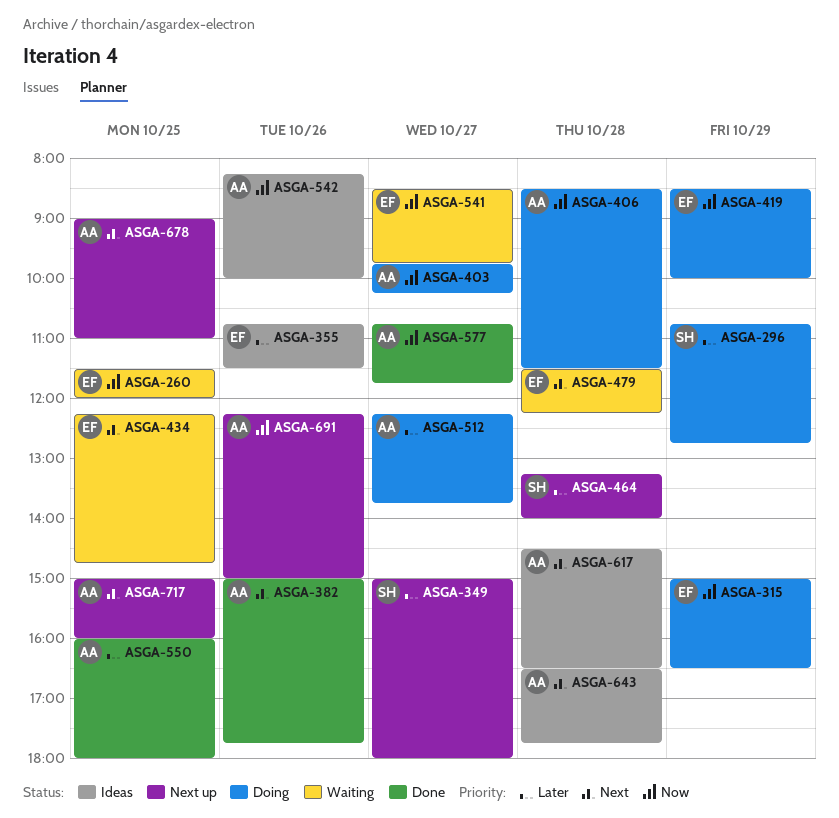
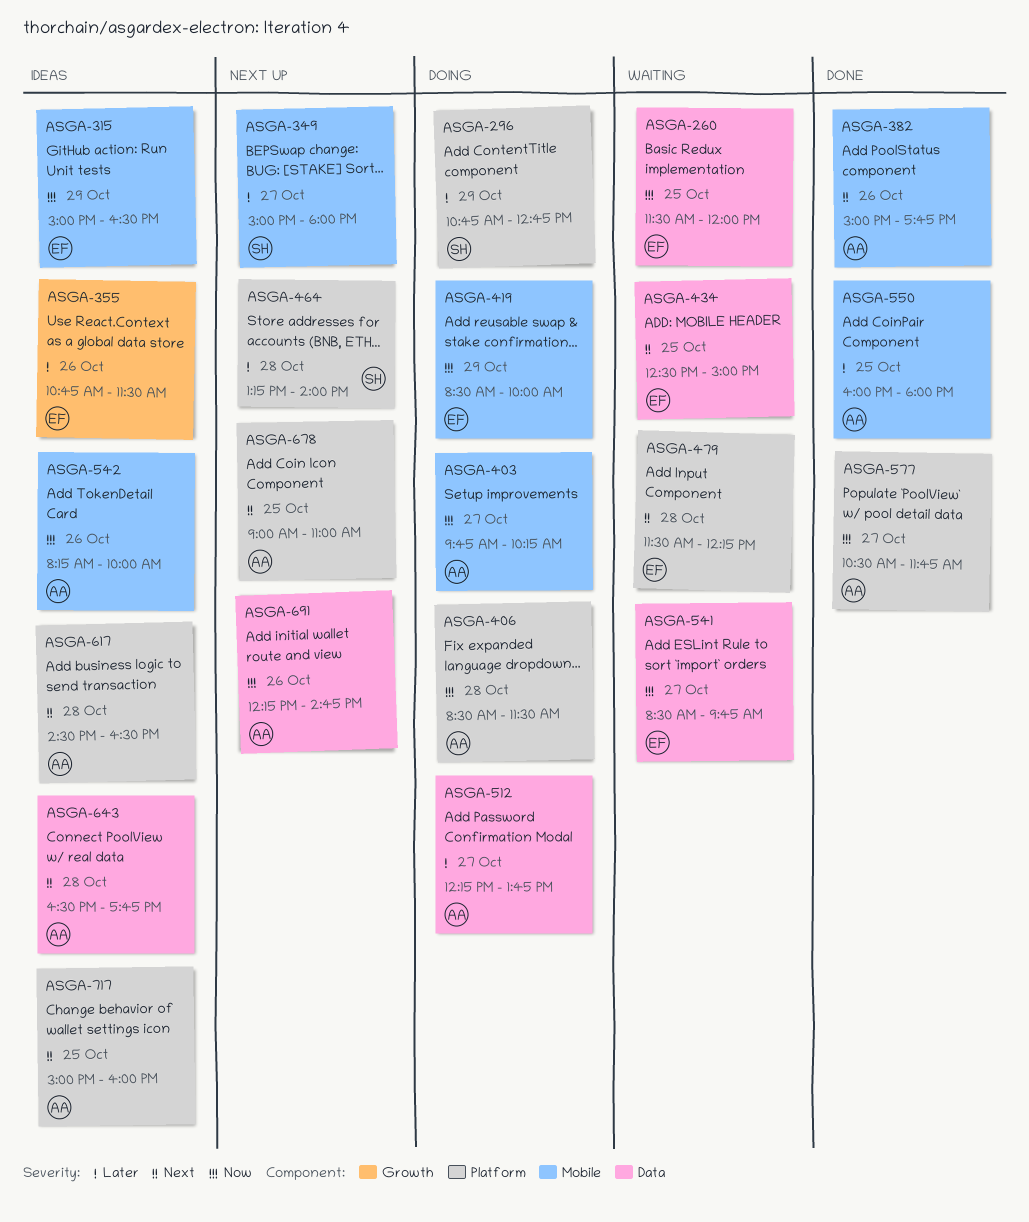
ASGA-315, status: Doing -> Ideas
ASGA-434, begins: 12:15 -> 12:30
ASGA-434, ends: 14:45 -> 15:00
ASGA-577, begins: 10:45 -> 10:30
ASGA-691, ends: 15:00 -> 14:45
ASGA-717, status: Next up -> Ideas

